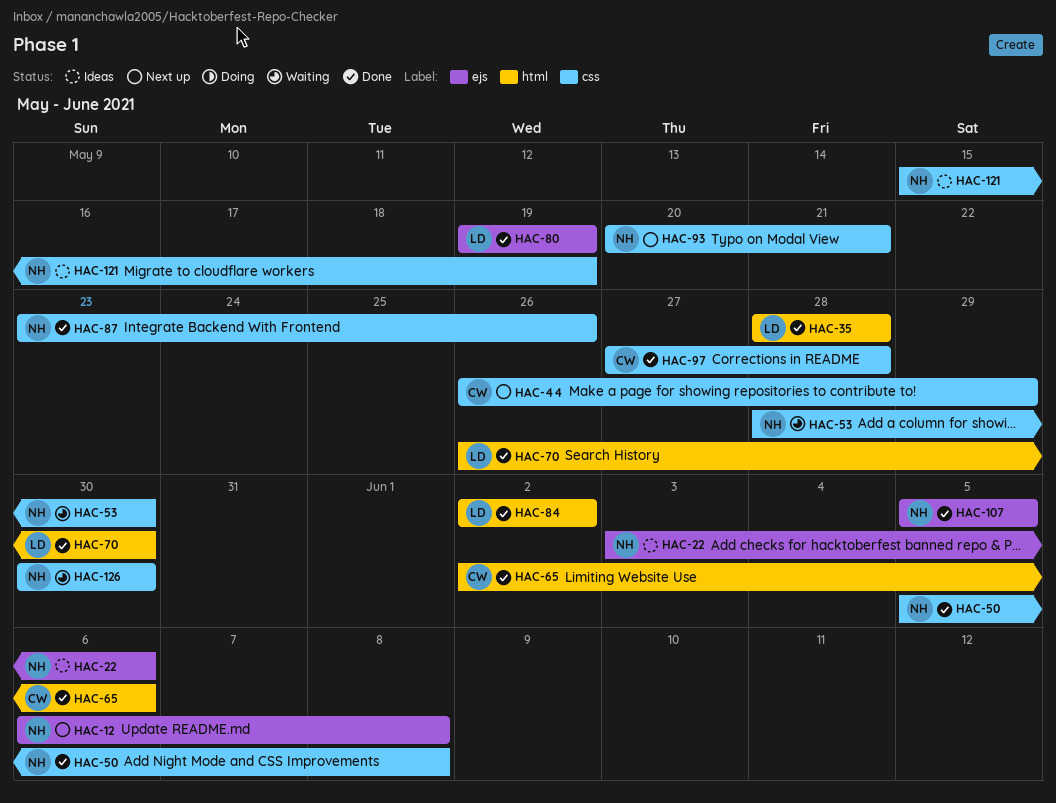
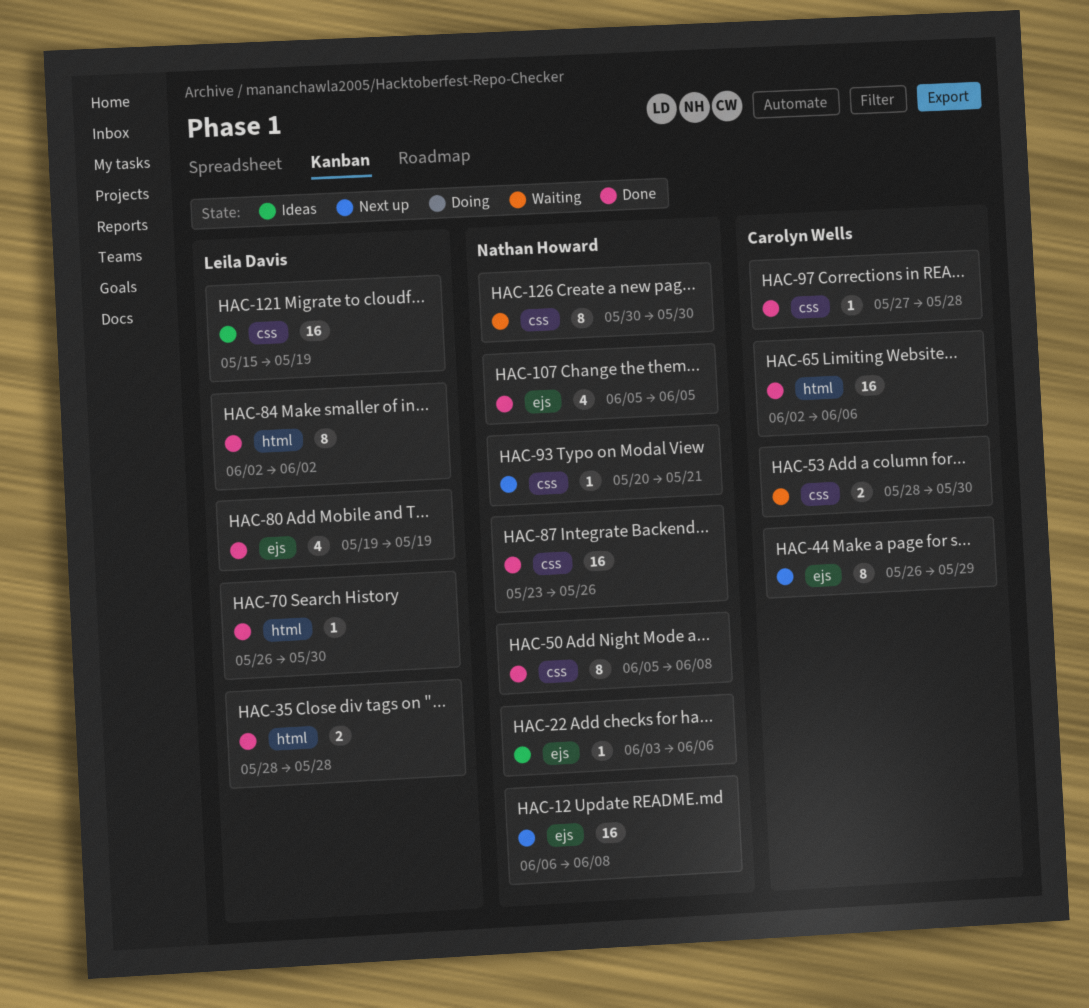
HAC-44, label: css -> ejs
HAC-53, owner: Nathan Howard -> Carolyn Wells
HAC-121, owner: Nathan Howard -> Leila Davis

